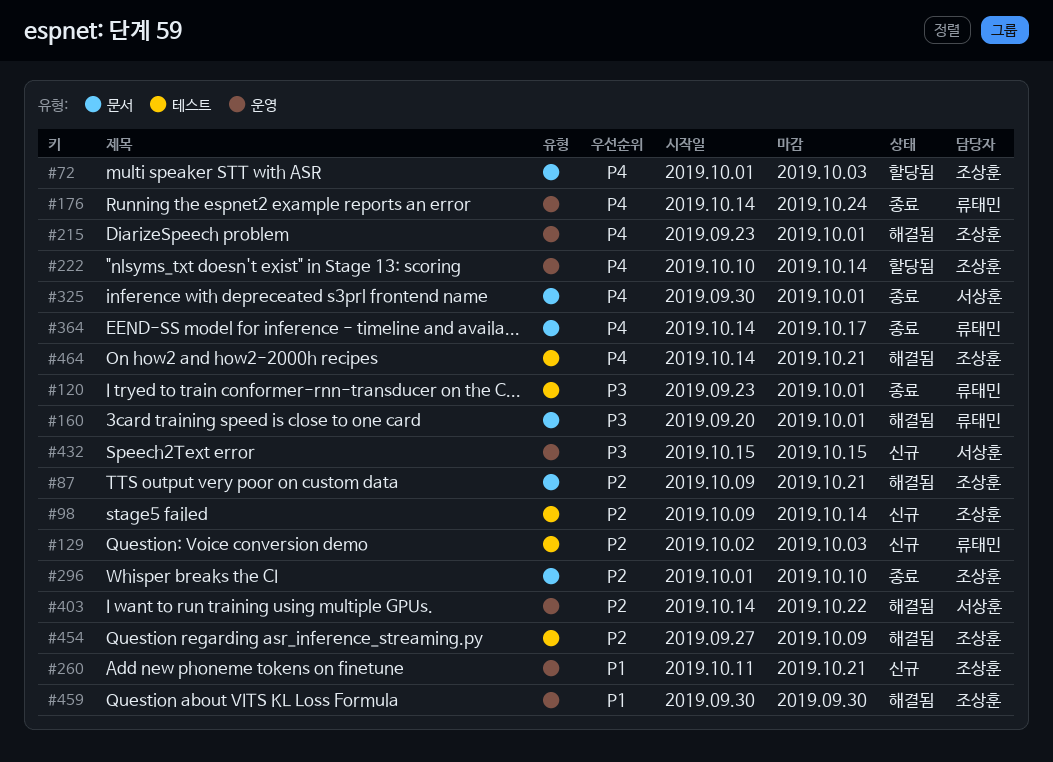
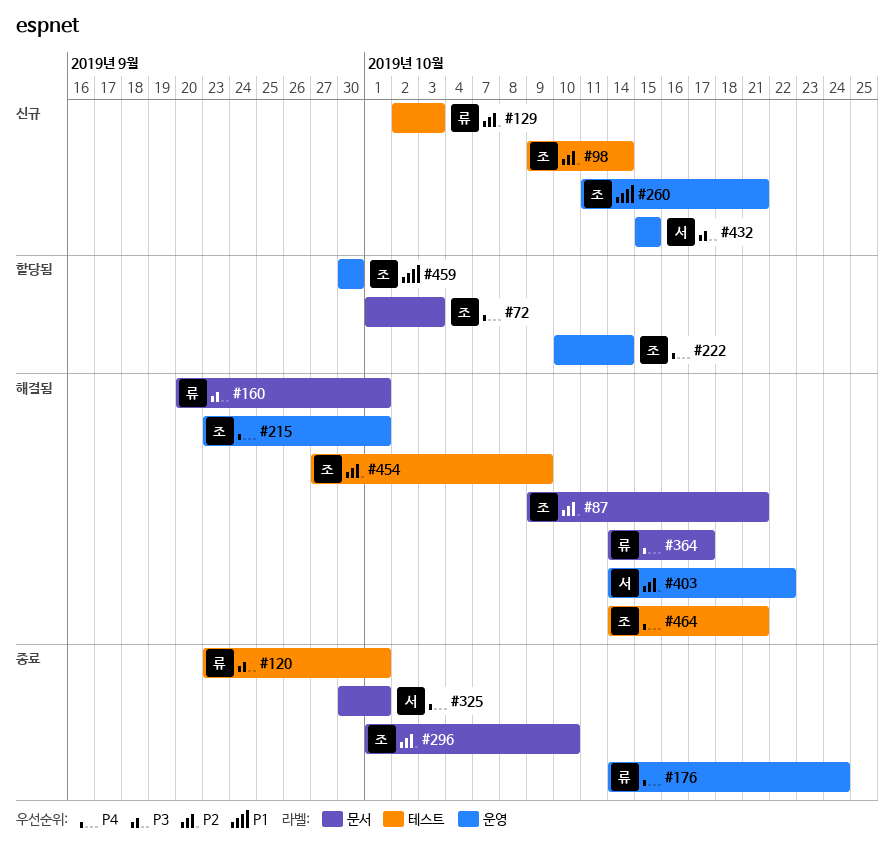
#364, status: 종료 -> 해결됨
#459, status: 해결됨 -> 할당됨

